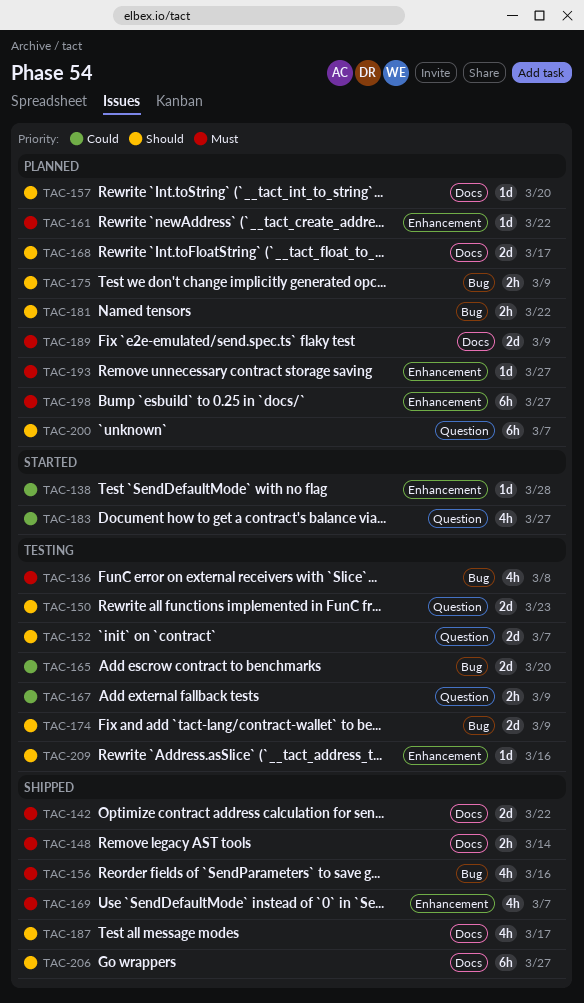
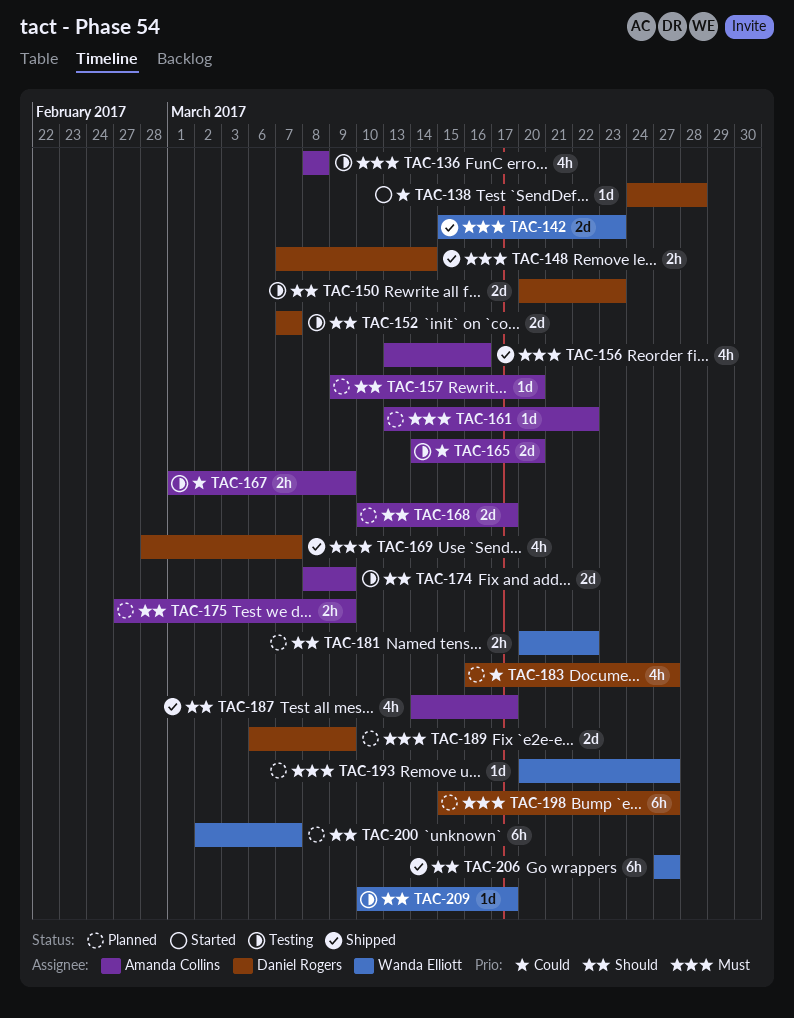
TAC-142, due: Mar 22 -> Mar 23
TAC-183, status: Started -> Planned
TAC-209, due: Mar 16 -> Mar 17

